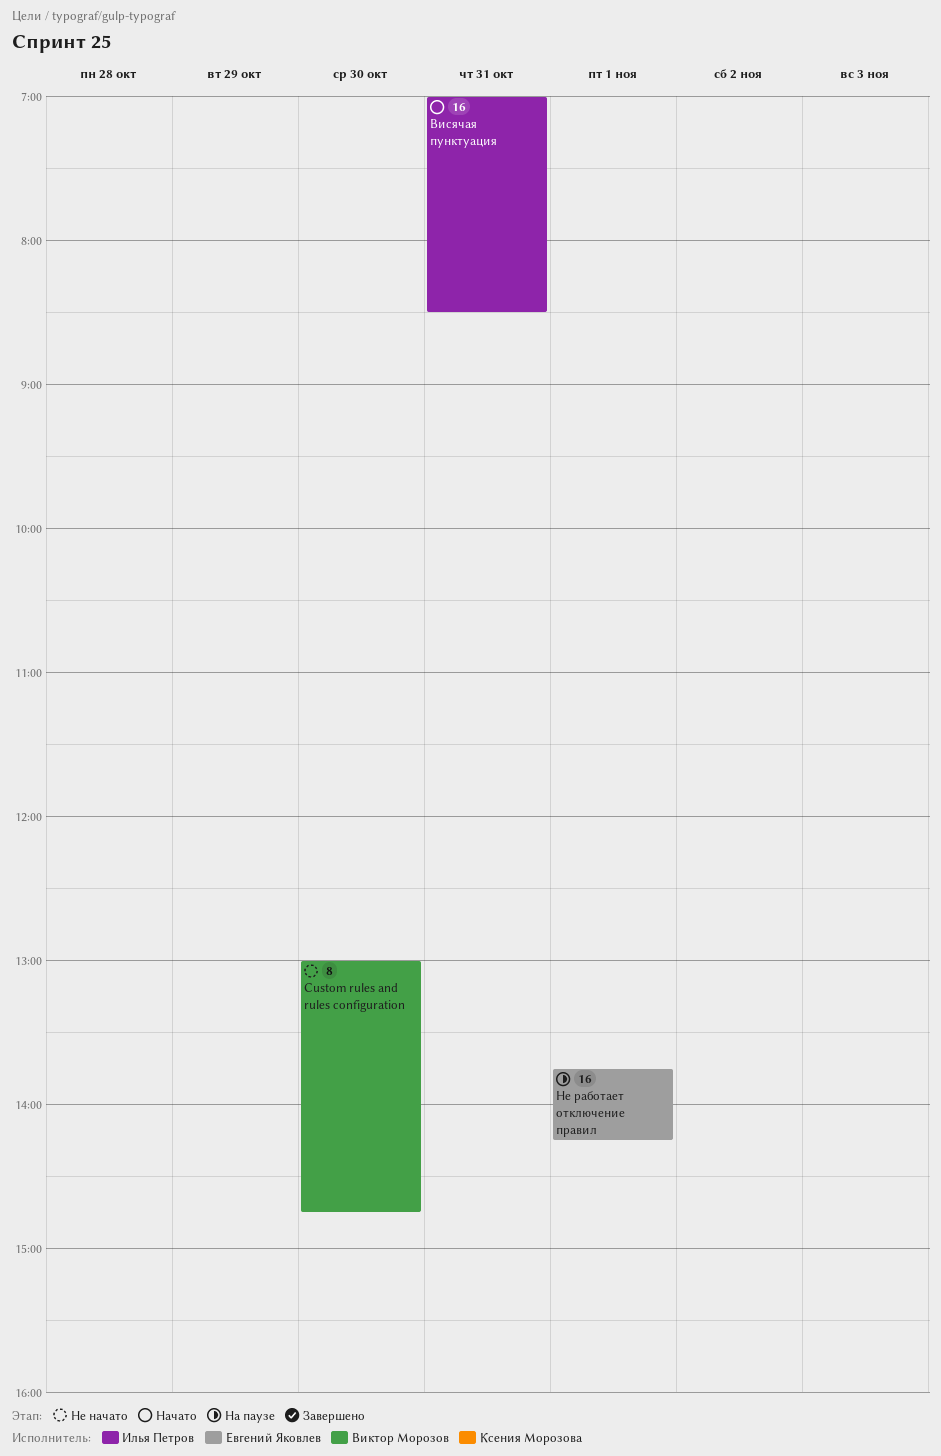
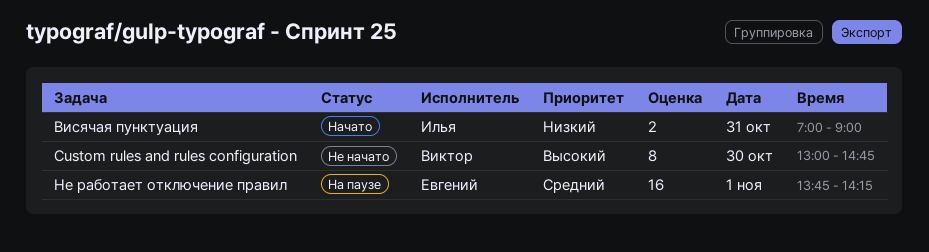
Висячая пунктуация, estimate: 16 -> 2
Висячая пунктуация, ends: 08:30 -> 09:00

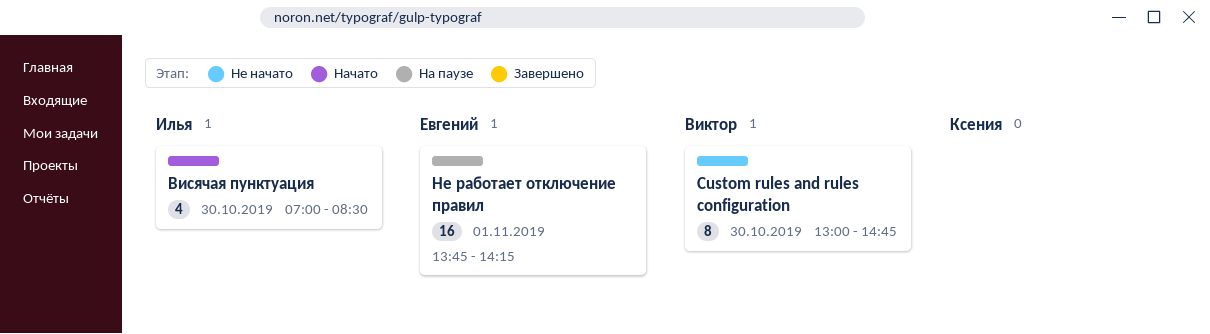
Висячая пунктуация, estimate: 2 -> 4
Висячая пунктуация, day: Oct 31 -> Oct 30
Висячая пунктуация, ends: 09:00 -> 08:30

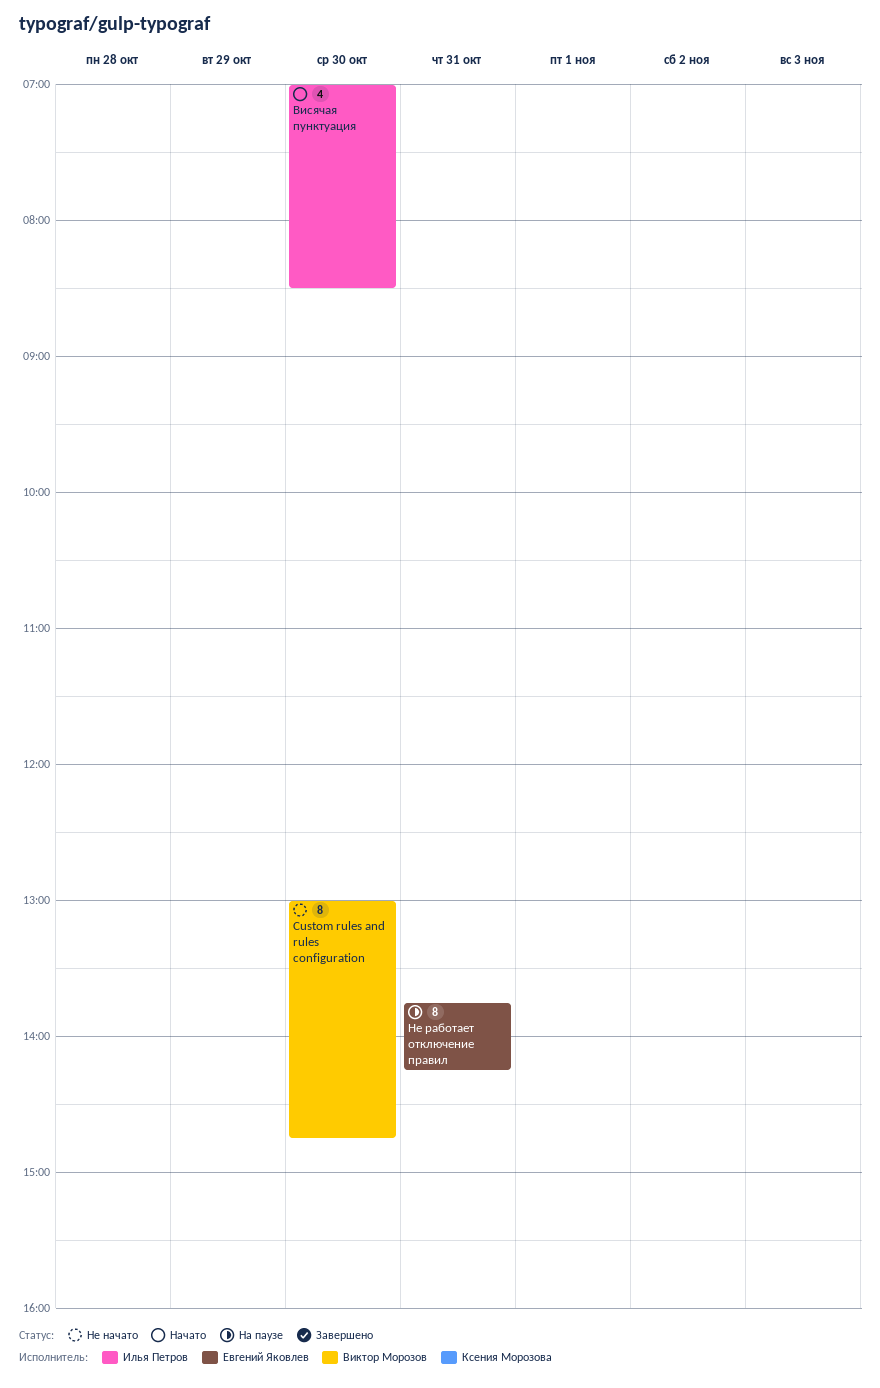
Не работает отключение правил, estimate: 16 -> 8
Не работает отключение правил, day: Nov 1 -> Oct 31

